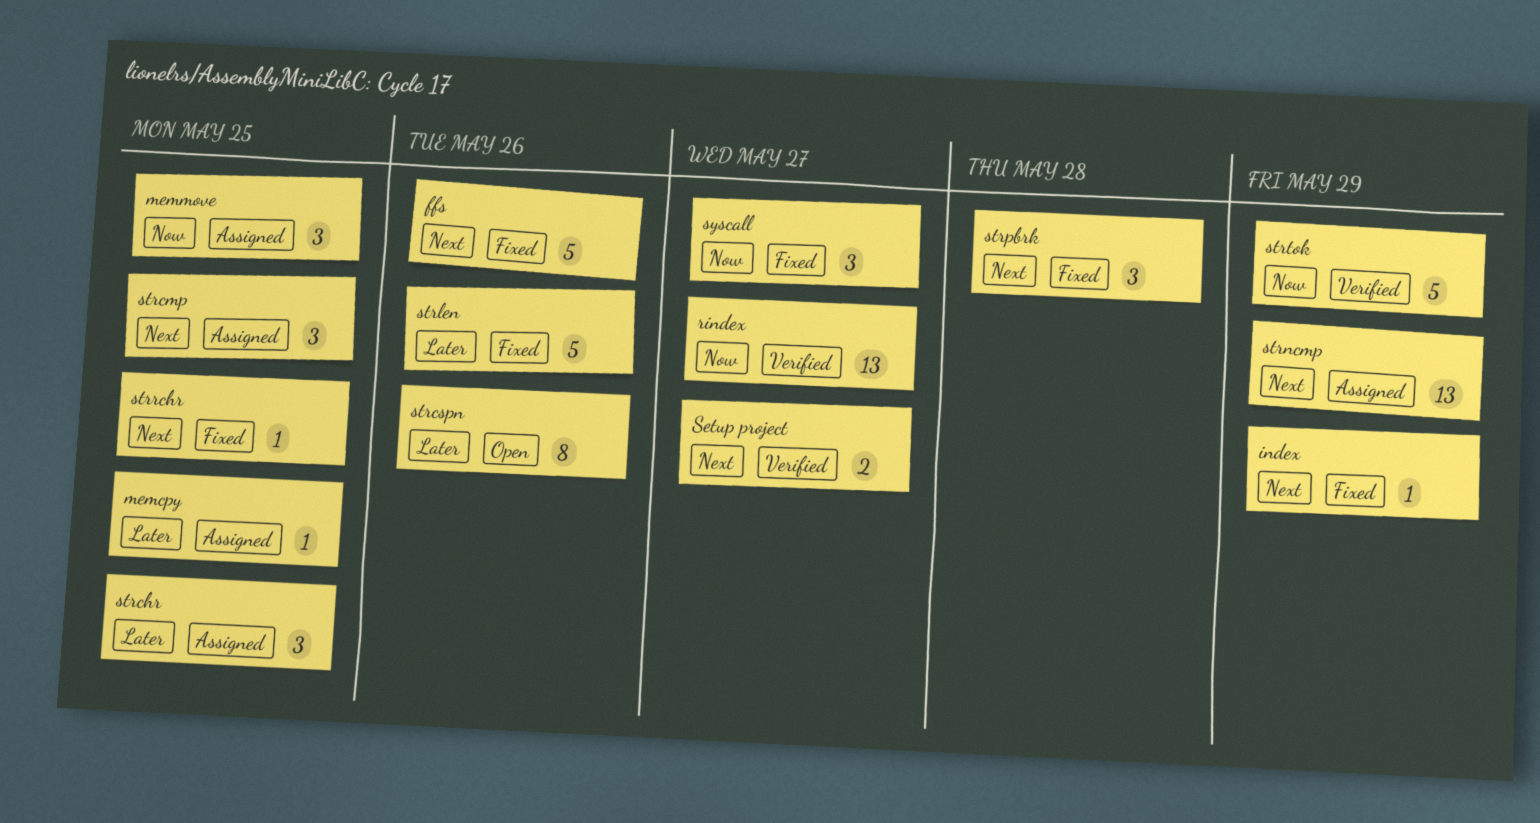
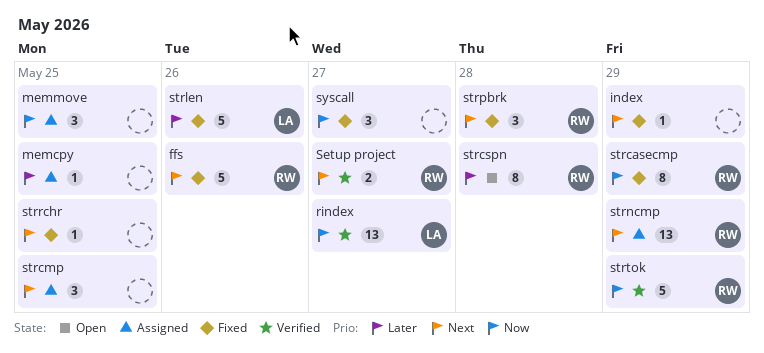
strcasecmp: none -> present
strchr: present -> none
strcspn, due: May 26 -> May 28

